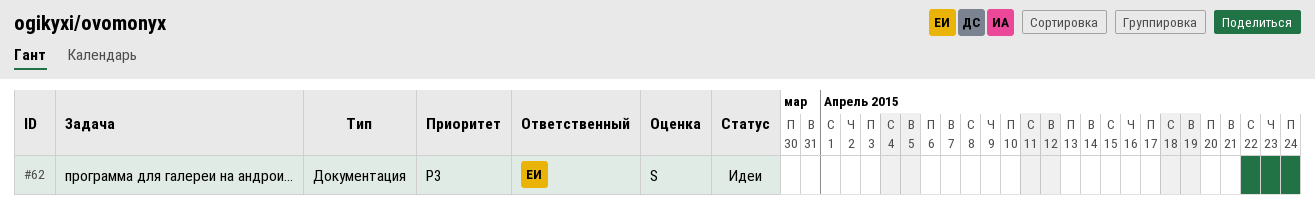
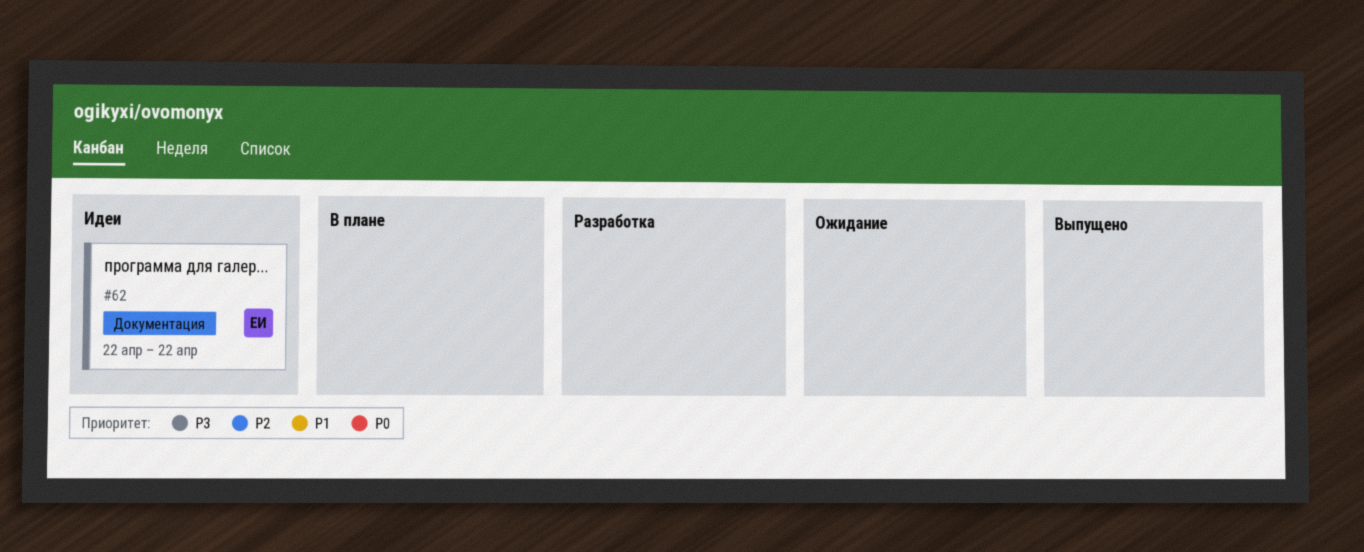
#62, due: Apr 24 -> Apr 22

